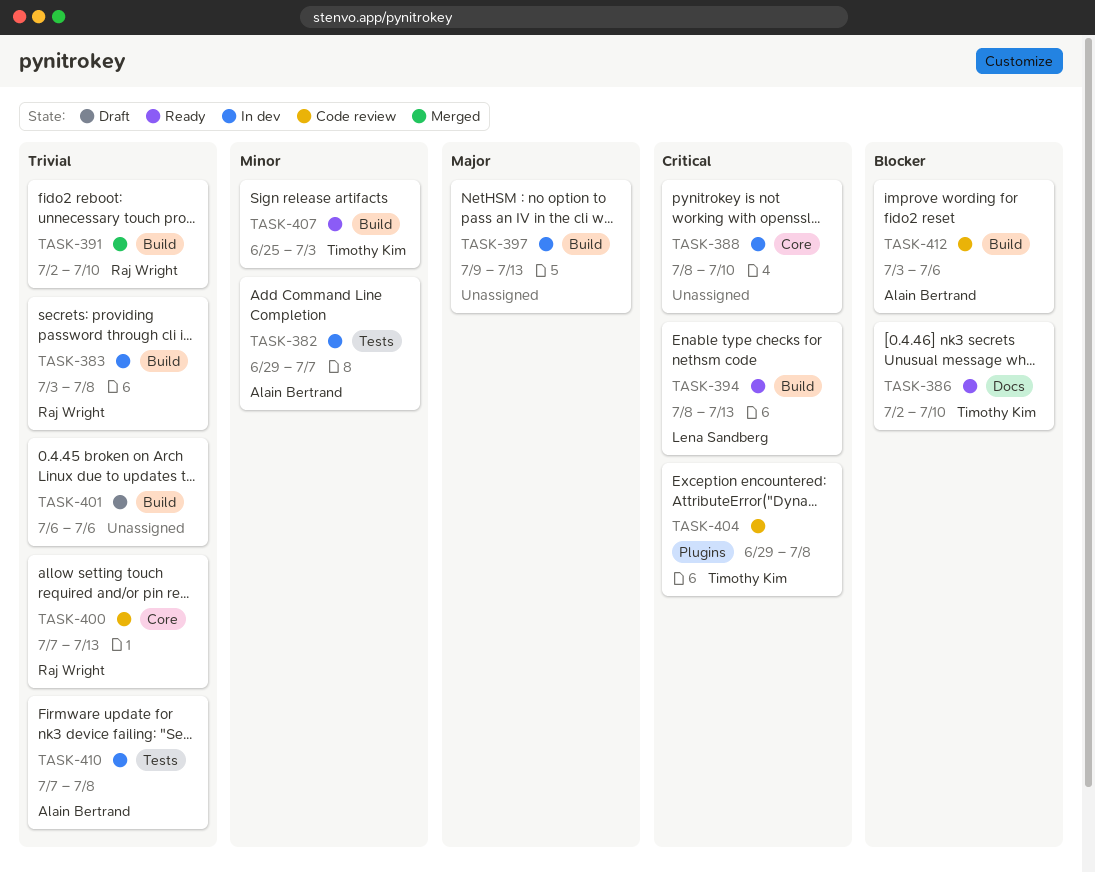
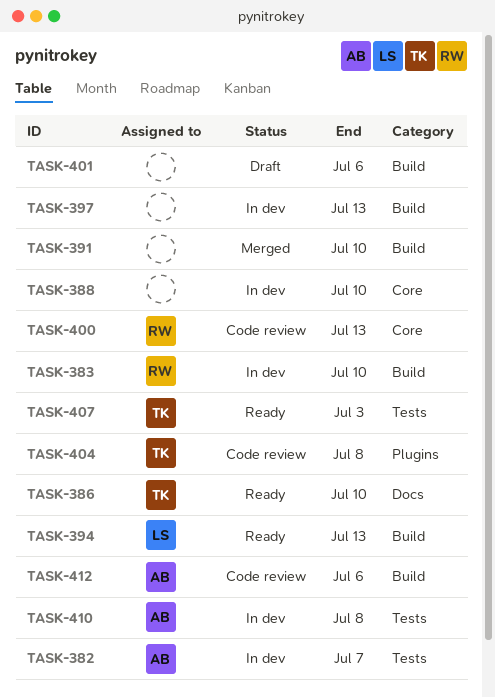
TASK-383, due: Jul 8 -> Jul 10
TASK-391, owner: Raj Wright -> none
TASK-407, label: Build -> Tests

